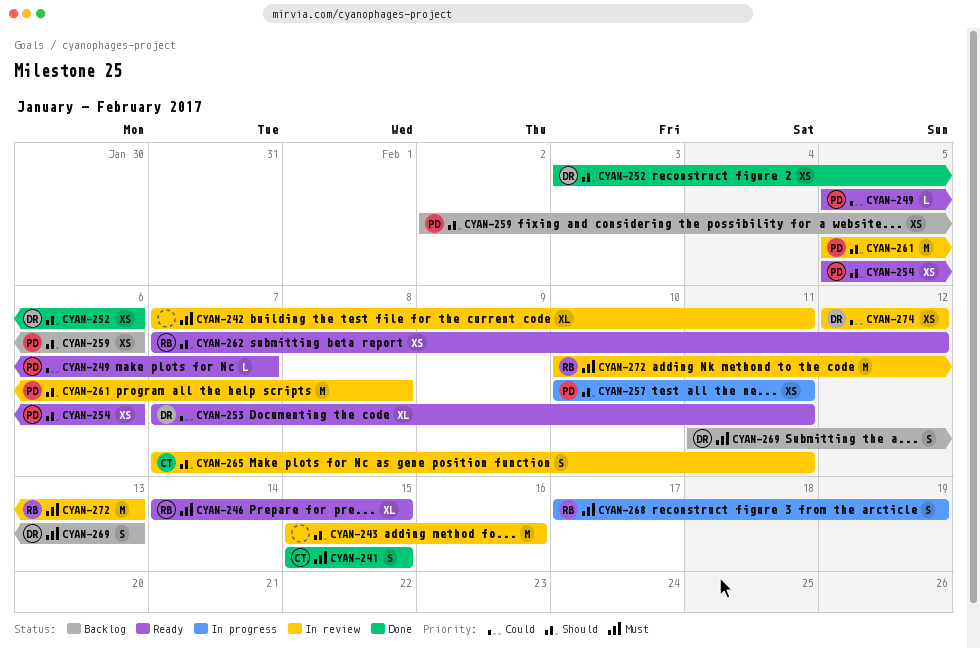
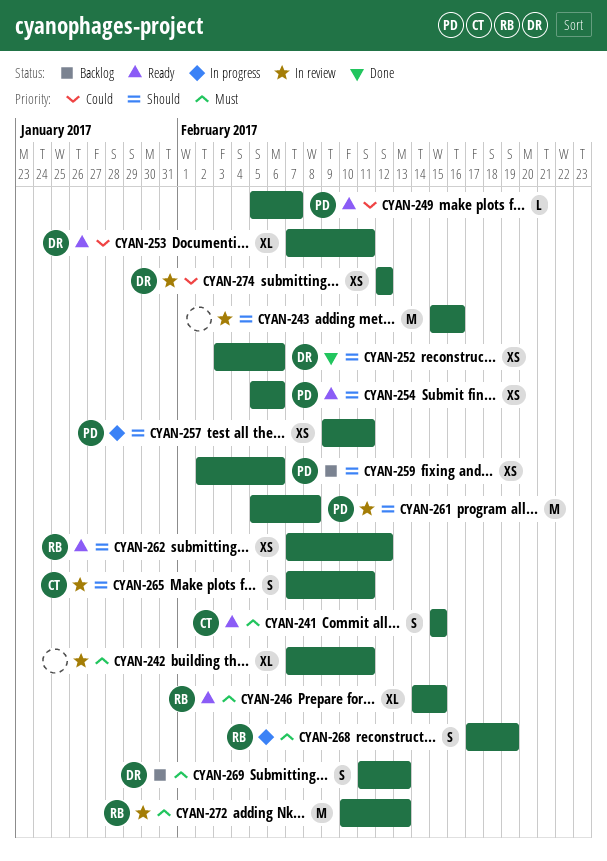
CYAN-241, status: Done -> Ready
CYAN-257, start: Feb 10 -> Feb 9

